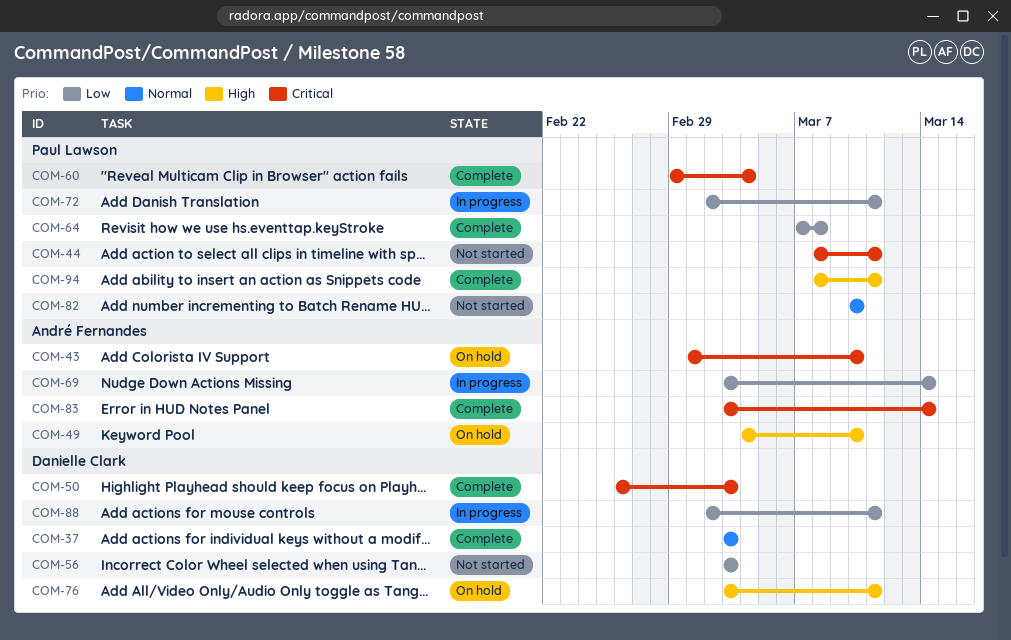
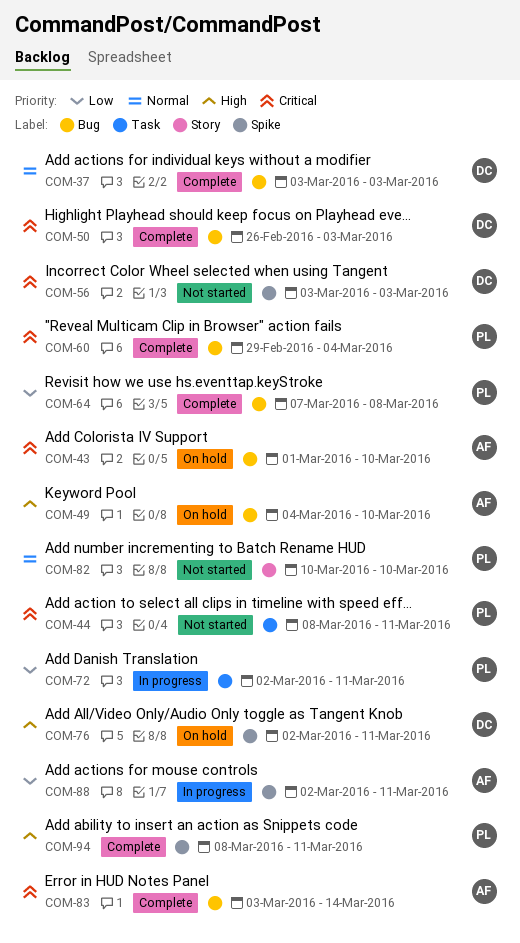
COM-56, priority: Low -> Critical
COM-69: present -> none
COM-76, start: Mar 3 -> Mar 2
COM-88, owner: Danielle Clark -> André Fernandes

